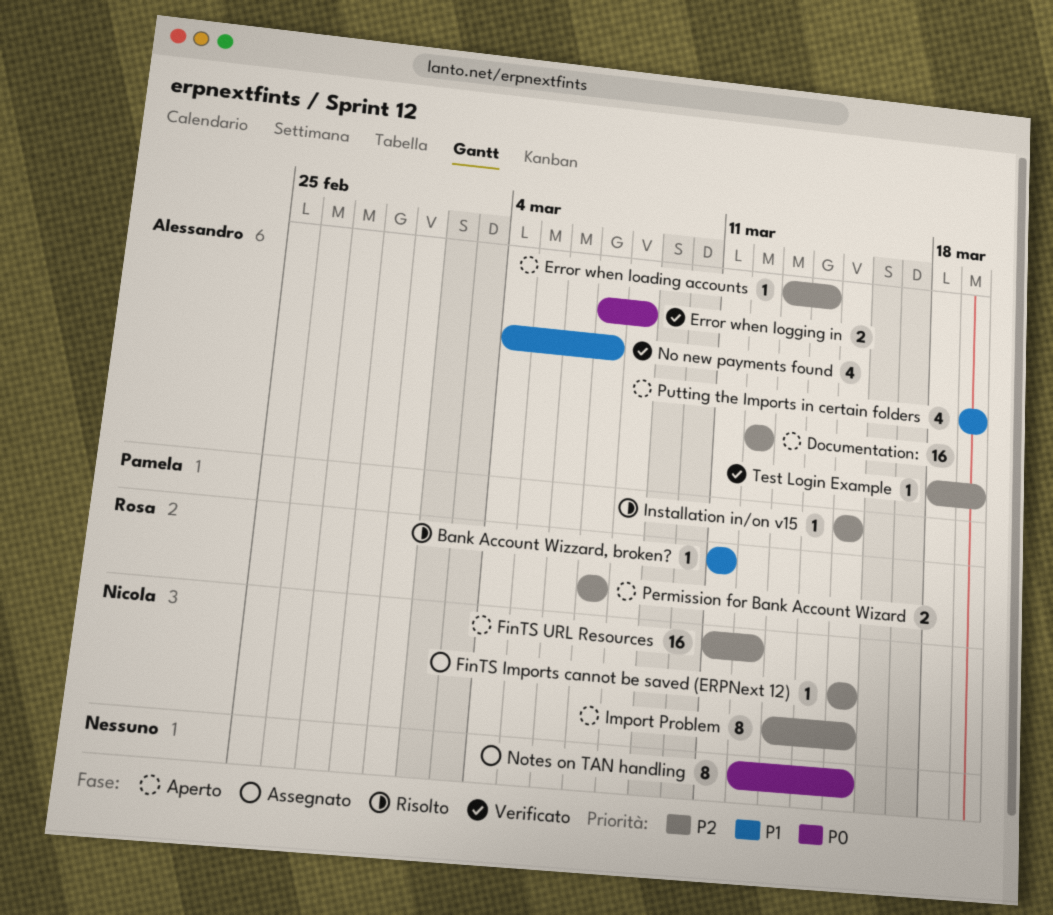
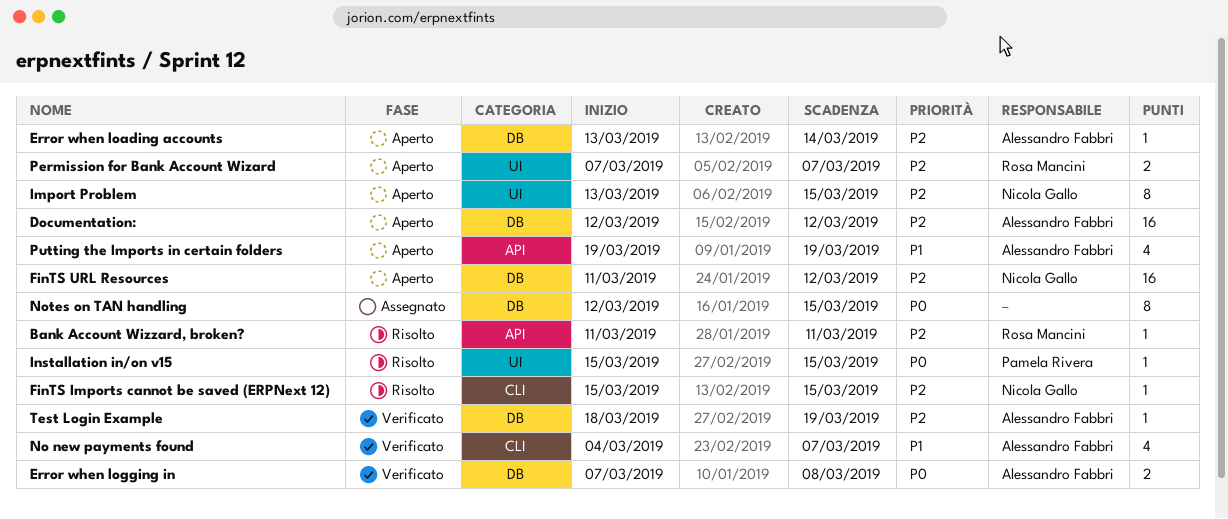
Bank Account Wizzard, broken?, priority: P1 -> P2
FinTS Imports cannot be saved (ERPNext 12), status: Assegnato -> Risolto
Installation in/on v15, priority: P2 -> P0

